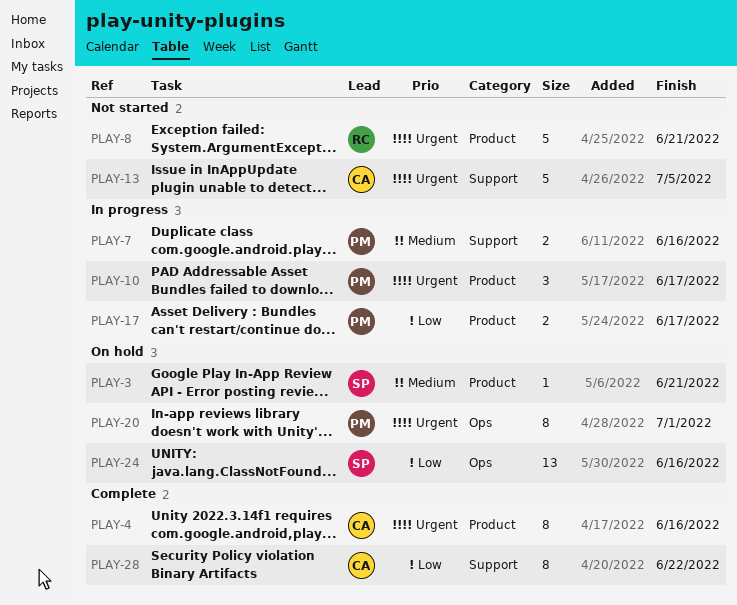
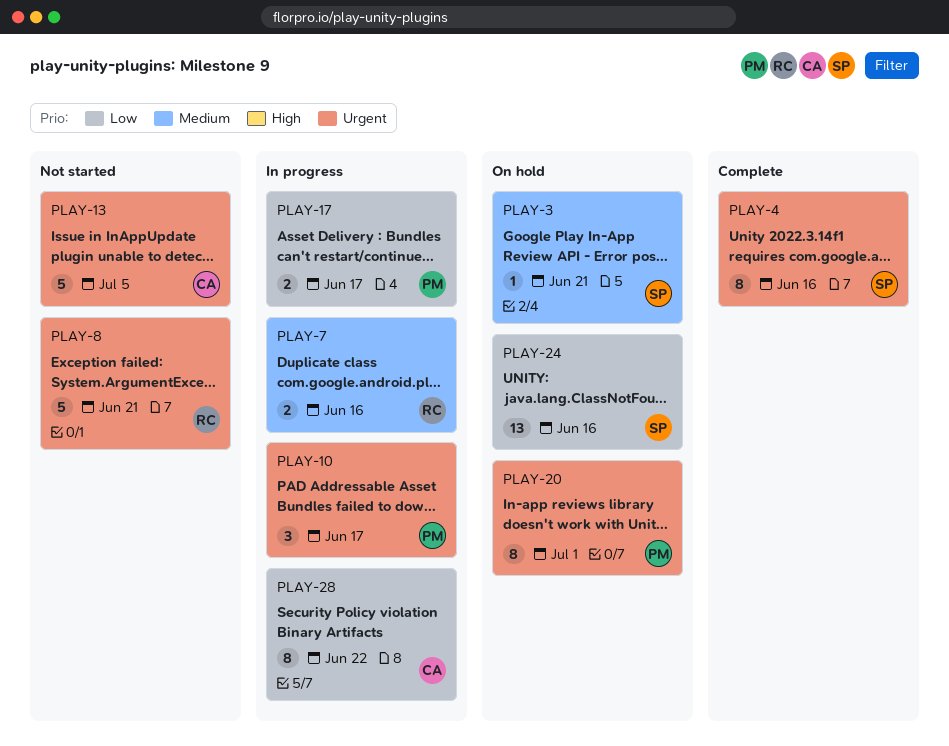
PLAY-4, owner: CA -> SP
PLAY-7, owner: PM -> RC
PLAY-28, status: Complete -> In progress

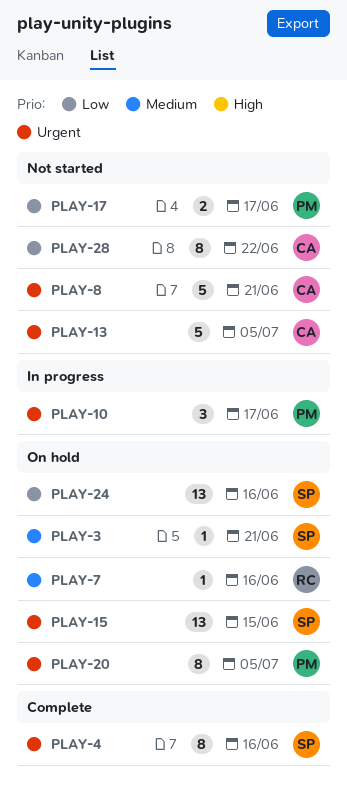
PLAY-7, status: In progress -> On hold
PLAY-7, estimate: 2 -> 1
PLAY-8, owner: RC -> CA
PLAY-15: none -> present
PLAY-17, status: In progress -> Not started
PLAY-20, due: Jul 1 -> Jul 5
PLAY-28, status: In progress -> Not started

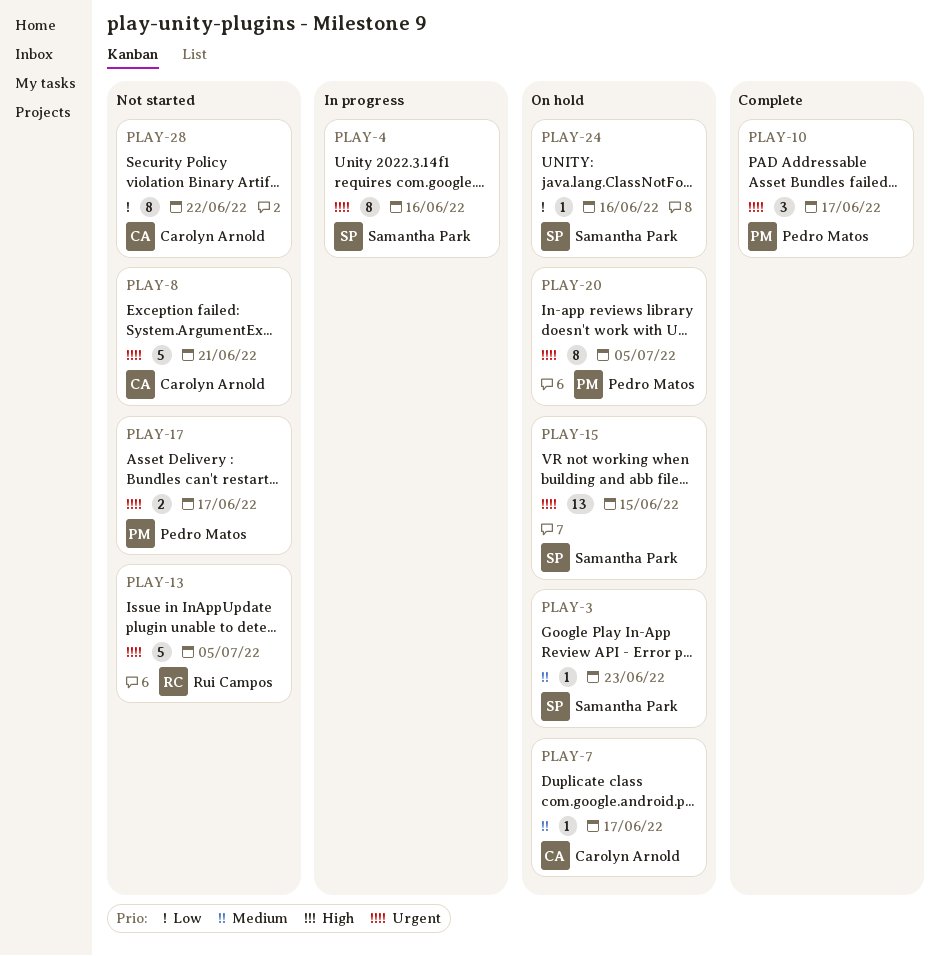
PLAY-3, due: Jun 21 -> Jun 23
PLAY-4, status: Complete -> In progress
PLAY-7, owner: Rui Campos -> Carolyn Arnold
PLAY-7, due: Jun 16 -> Jun 17
PLAY-10, status: In progress -> Complete
PLAY-13, owner: Carolyn Arnold -> Rui Campos
PLAY-17, priority: Low -> Urgent
PLAY-24, estimate: 13 -> 1

